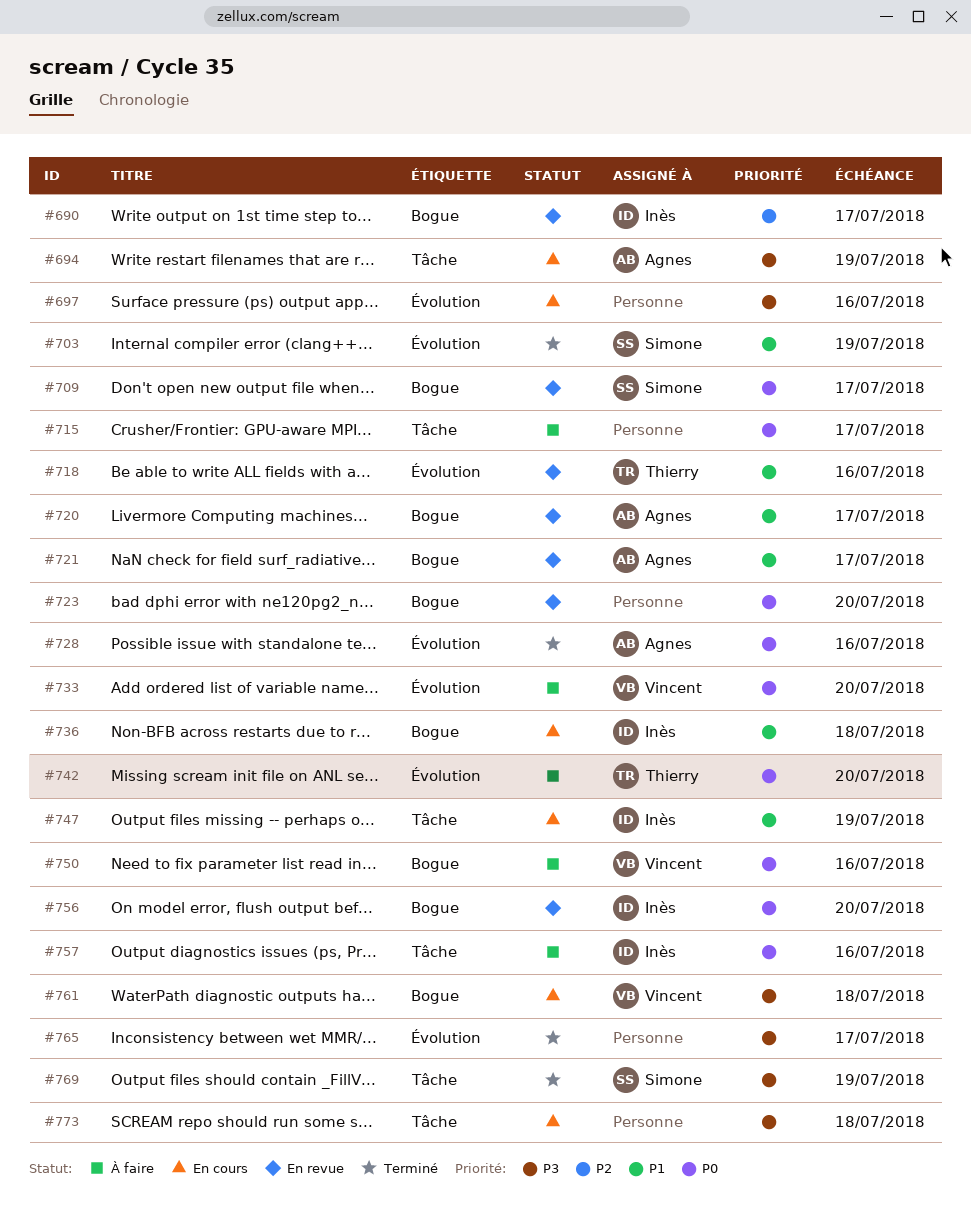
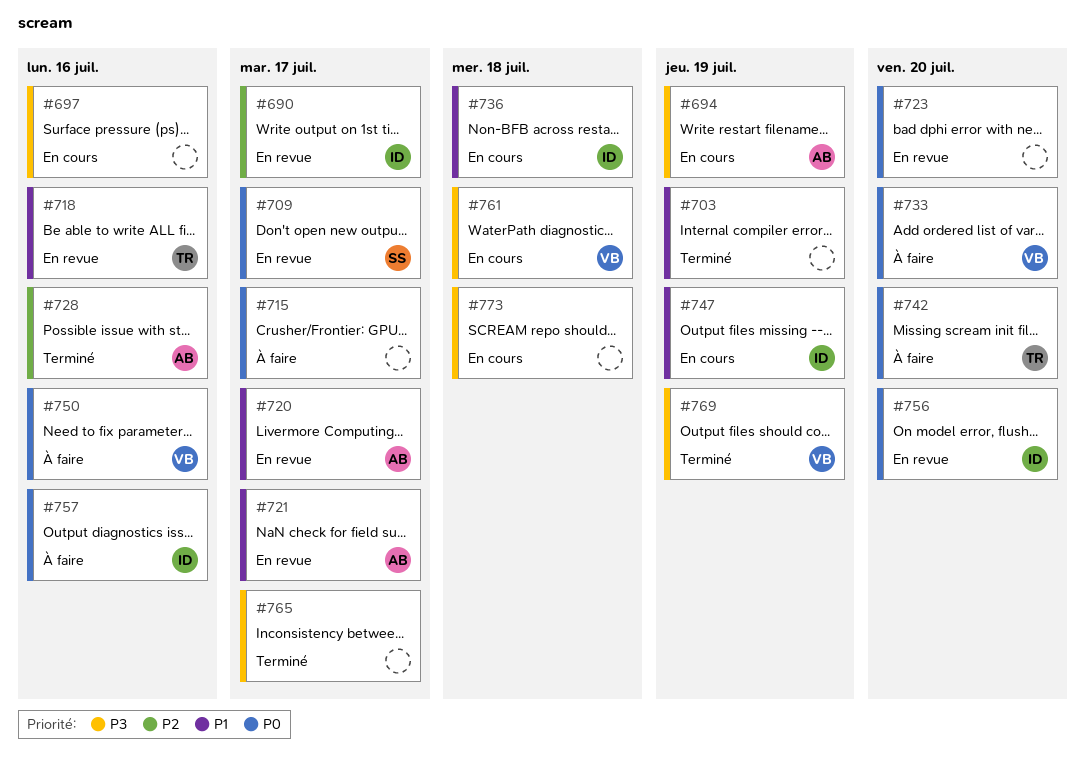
#703, owner: Simone -> none
#728, priority: P0 -> P2
#769, owner: Simone -> Vincent

